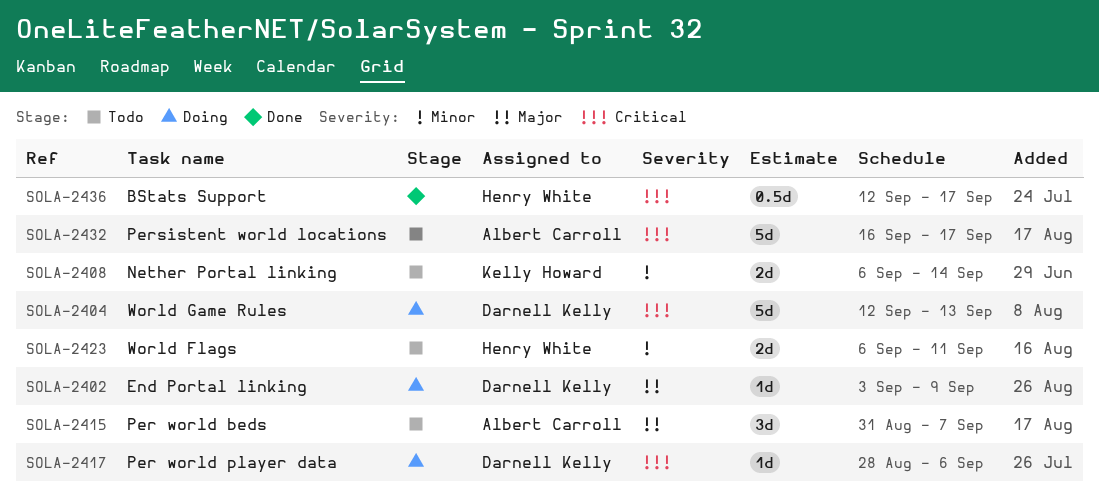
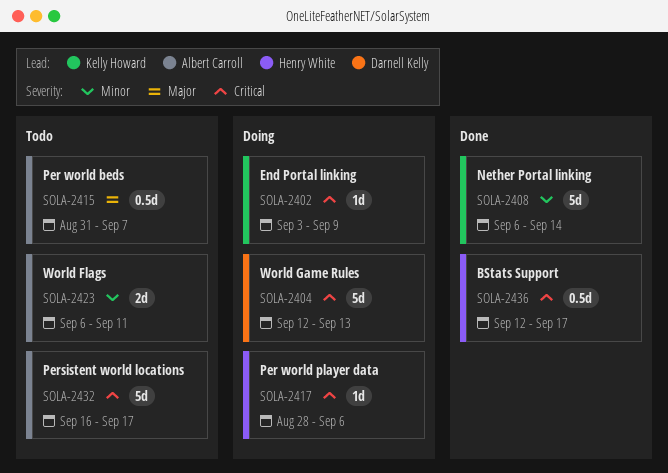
SOLA-2402, owner: Darnell Kelly -> Kelly Howard
SOLA-2402, priority: Major -> Critical
SOLA-2408, status: Todo -> Done
SOLA-2408, estimate: 2d -> 5d
SOLA-2415, estimate: 3d -> 0.5d
SOLA-2417, owner: Darnell Kelly -> Henry White
SOLA-2423, owner: Henry White -> Albert Carroll

